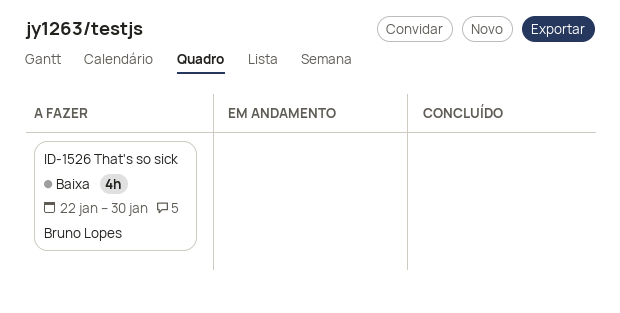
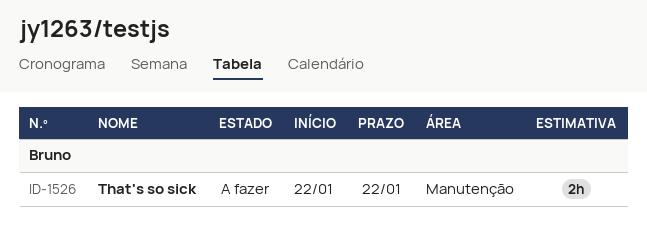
ID-1526, estimate: 4h -> 2h
ID-1526, due: Jan 30 -> Jan 22

